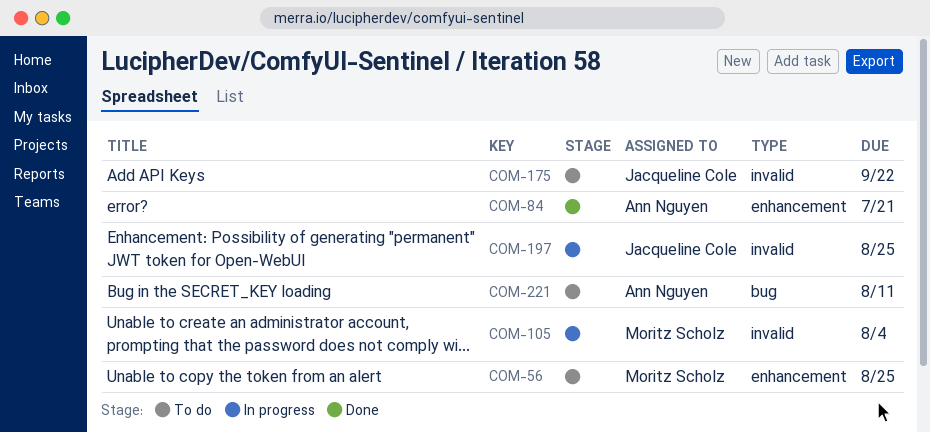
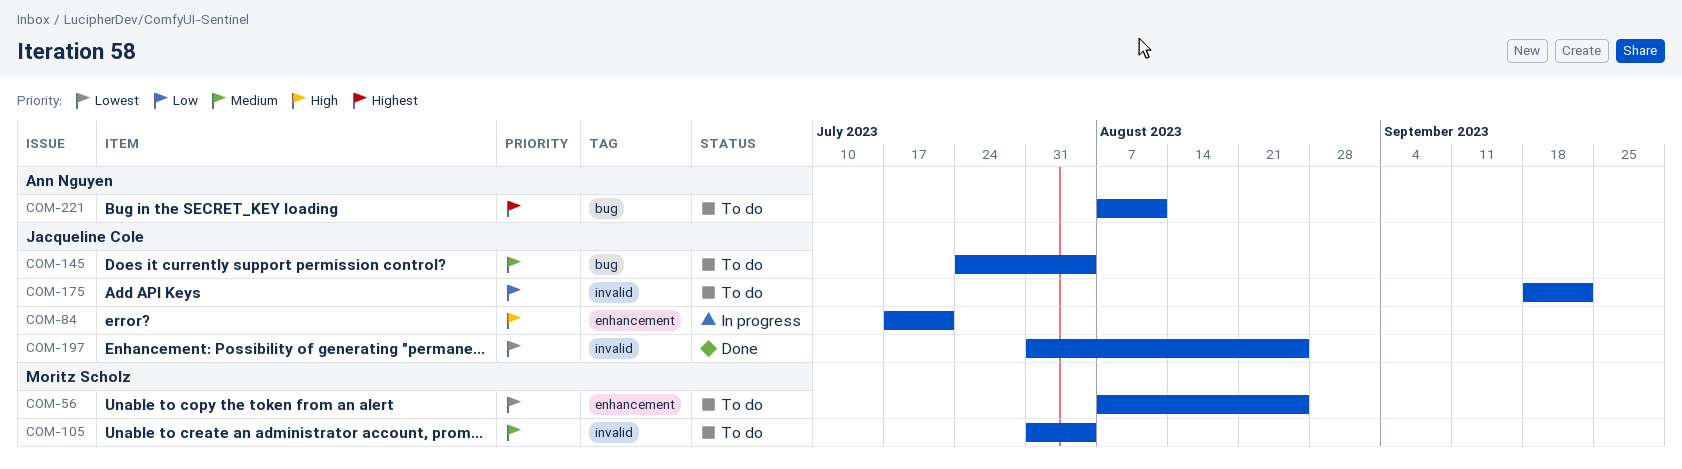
COM-84, status: Done -> In progress
COM-84, owner: Ann Nguyen -> Jacqueline Cole
COM-105, status: In progress -> To do
COM-145: none -> present
COM-197, status: In progress -> Done

